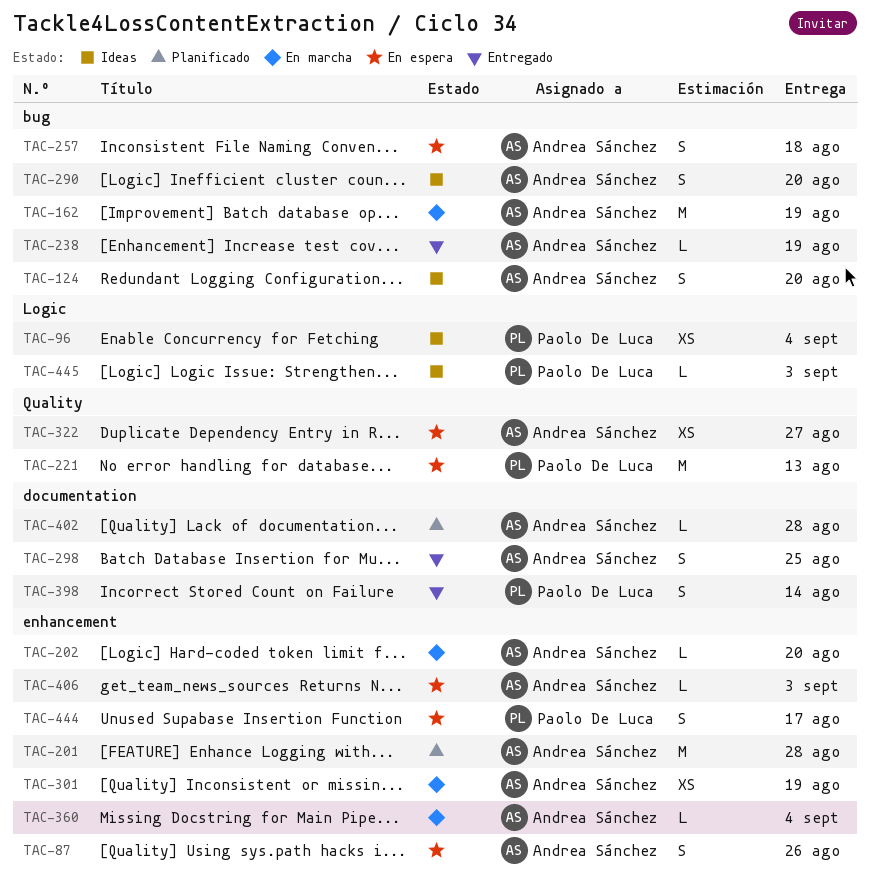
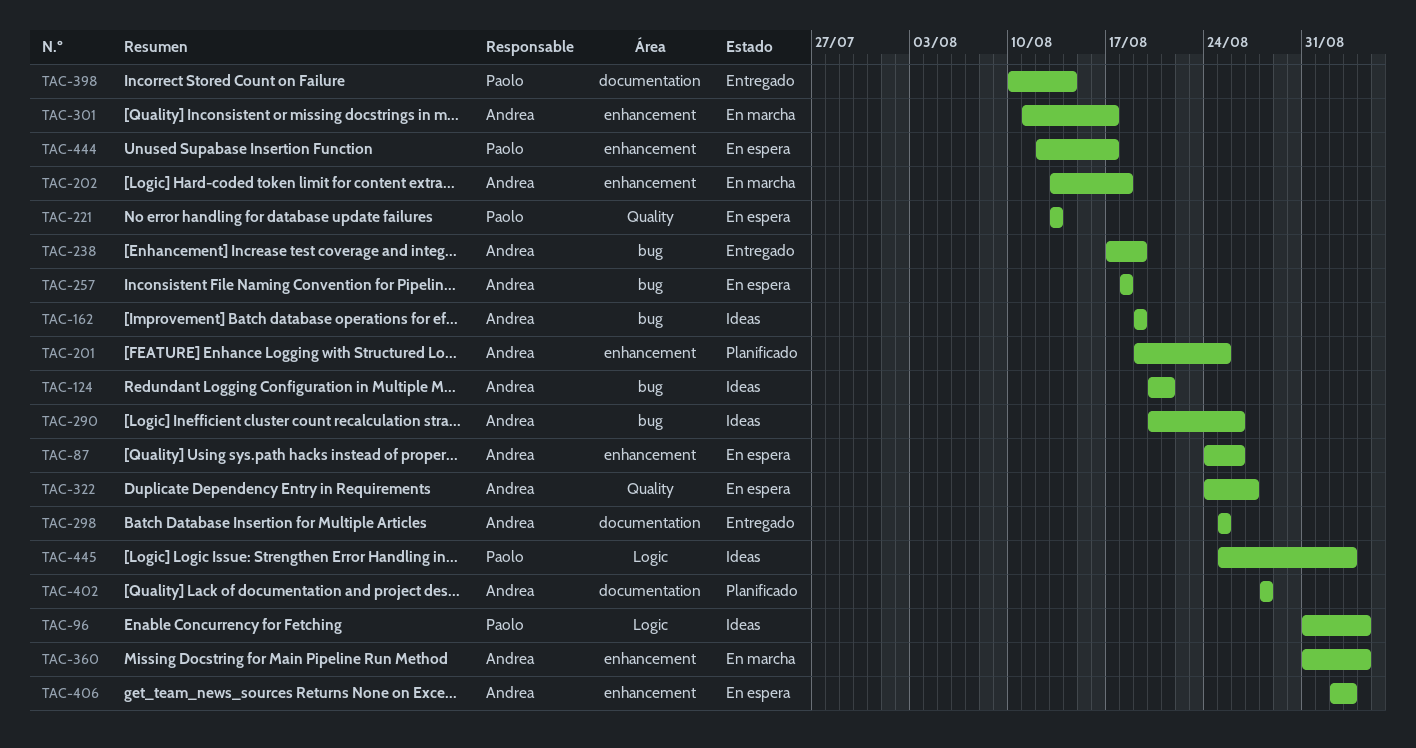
TAC-124, due: Aug 20 -> Aug 21
TAC-162, status: En marcha -> Ideas
TAC-201, due: Aug 28 -> Aug 25
TAC-202, due: Aug 20 -> Aug 18
TAC-290, due: Aug 20 -> Aug 26
TAC-301, due: Aug 19 -> Aug 17

